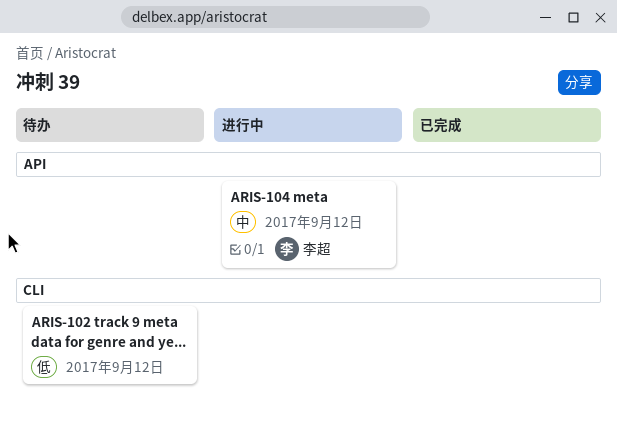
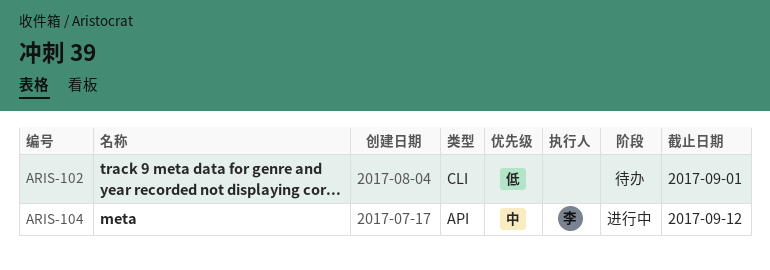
ARIS-102, due: Sep 12 -> Sep 1

